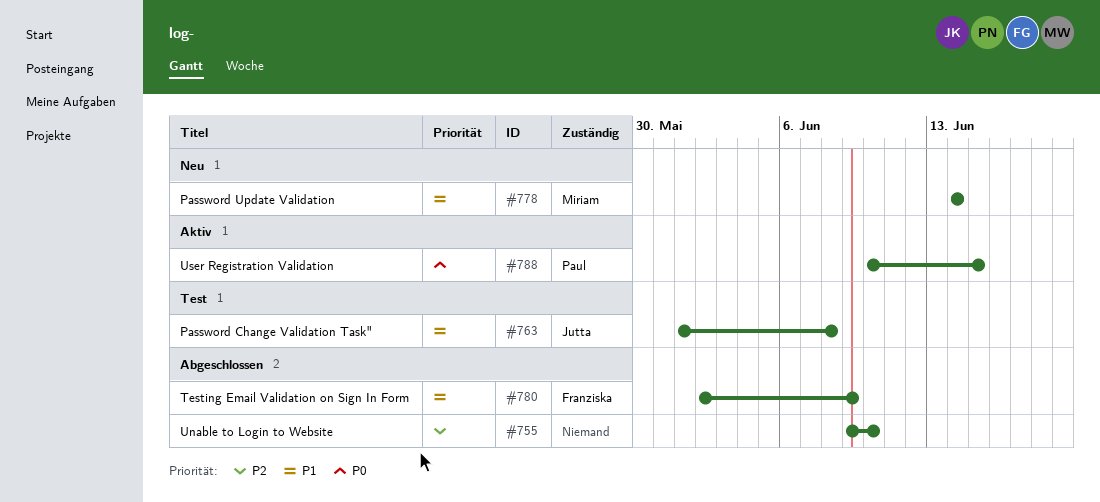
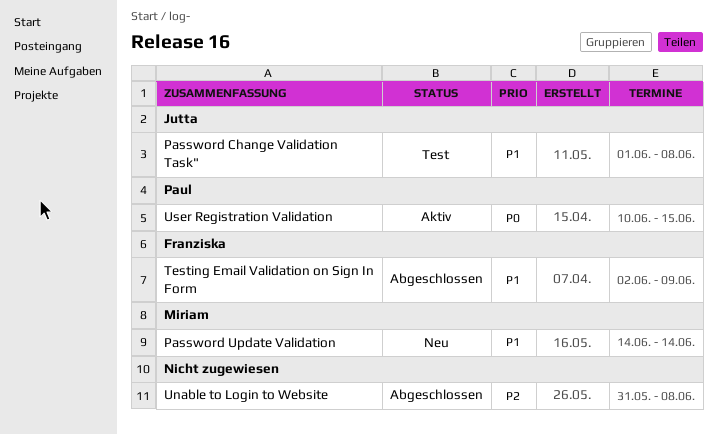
Unable to Login to Website, start: Jun 9 -> May 31
Unable to Login to Website, due: Jun 10 -> Jun 8

